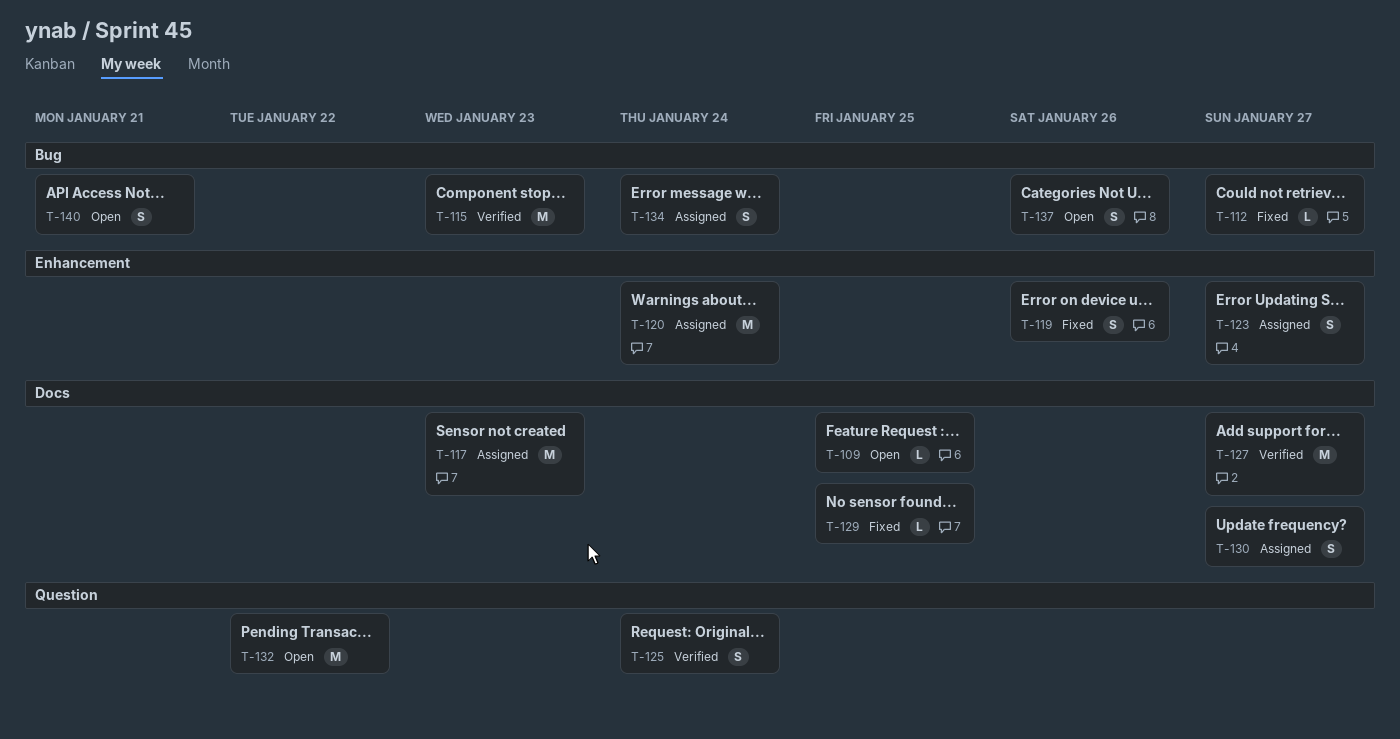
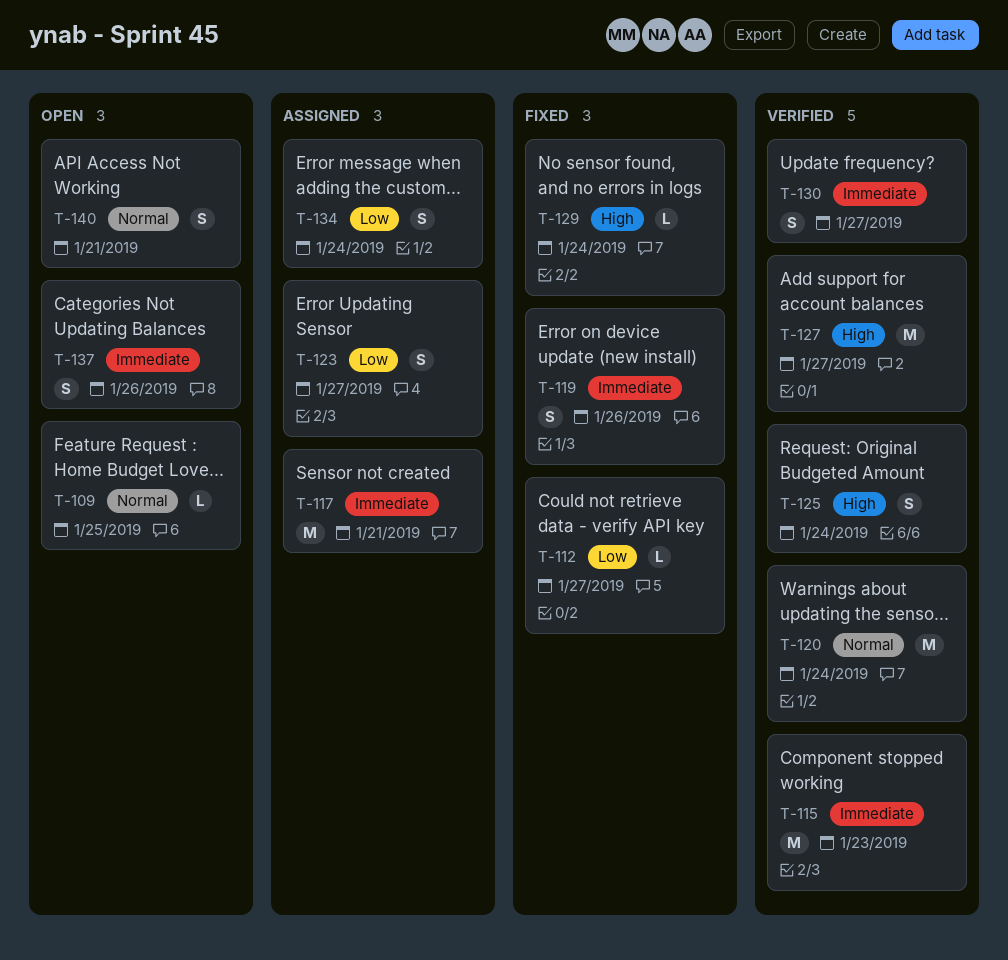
T-117, due: Jan 23 -> Jan 21
T-120, status: Assigned -> Verified
T-129, due: Jan 25 -> Jan 24
T-130, status: Assigned -> Verified
T-132: present -> none

